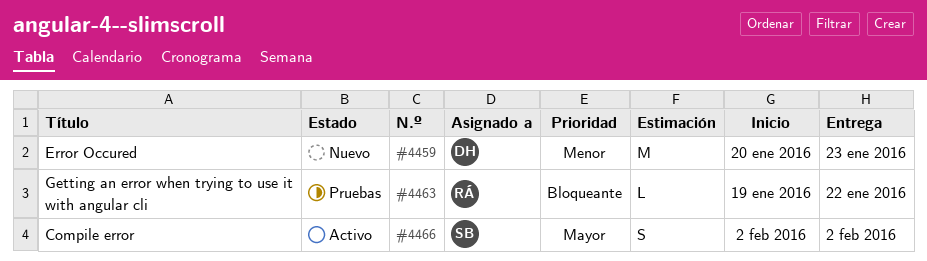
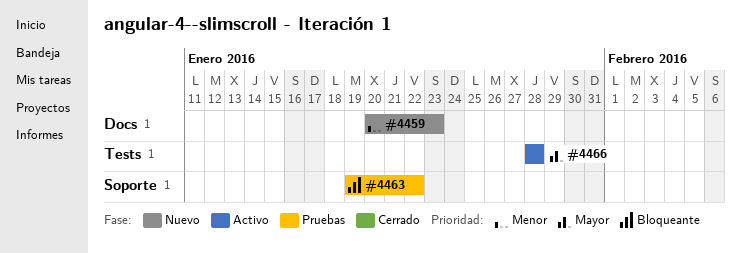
#4466, start: Feb 2 -> Jan 28
#4466, due: Feb 2 -> Jan 28

